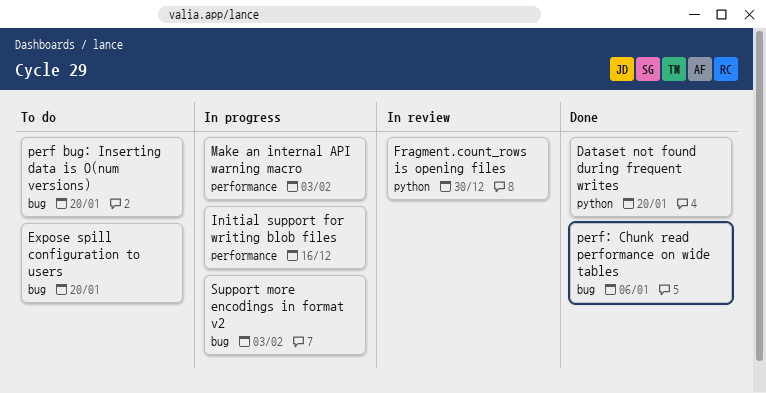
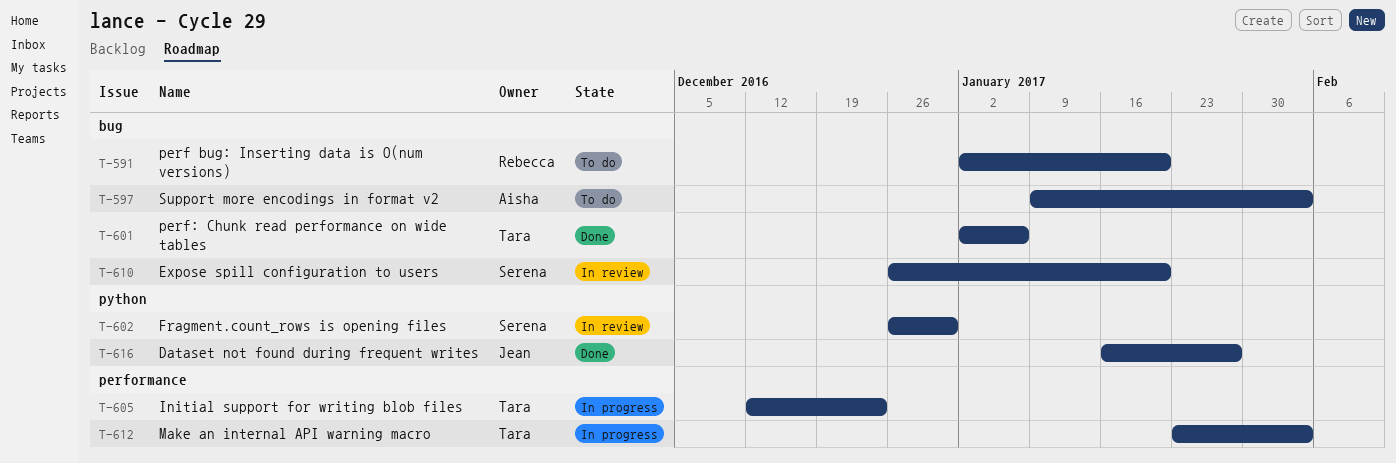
Dataset not found during frequent writes, due: Jan 20 -> Jan 27
Expose spill configuration to users, status: To do -> In review
Initial support for writing blob files, due: Dec 16 -> Dec 23
Support more encodings in format v2, status: In progress -> To do

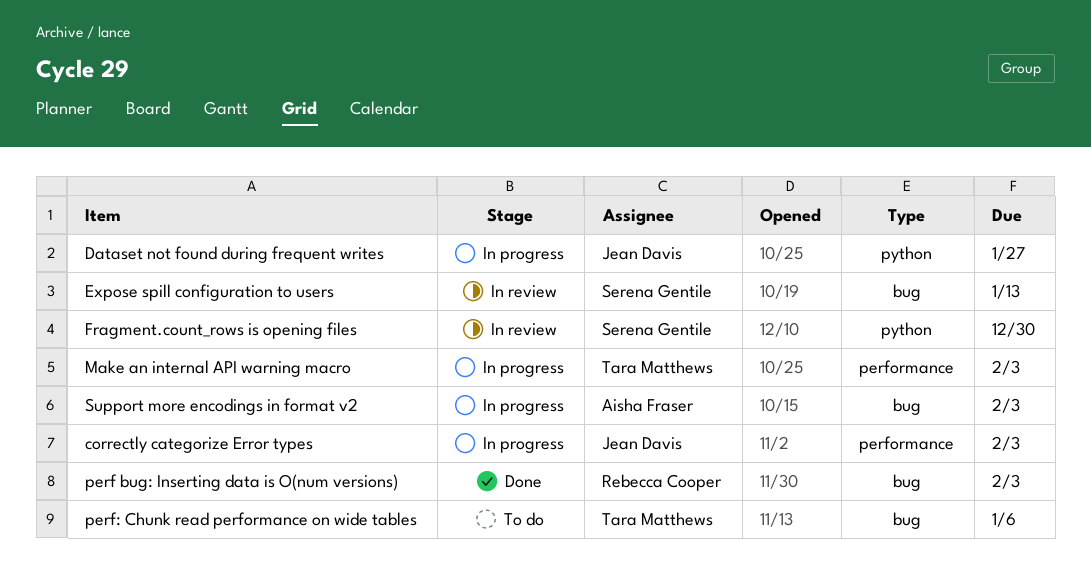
correctly categorize Error types: none -> present
Dataset not found during frequent writes, status: Done -> In progress
Expose spill configuration to users, due: Jan 20 -> Jan 13
Initial support for writing blob files: present -> none
perf bug: Inserting data is O(num versions), status: To do -> Done
perf bug: Inserting data is O(num versions), due: Jan 20 -> Feb 3
perf: Chunk read performance on wide tables, status: Done -> To do
Support more encodings in format v2, status: To do -> In progress

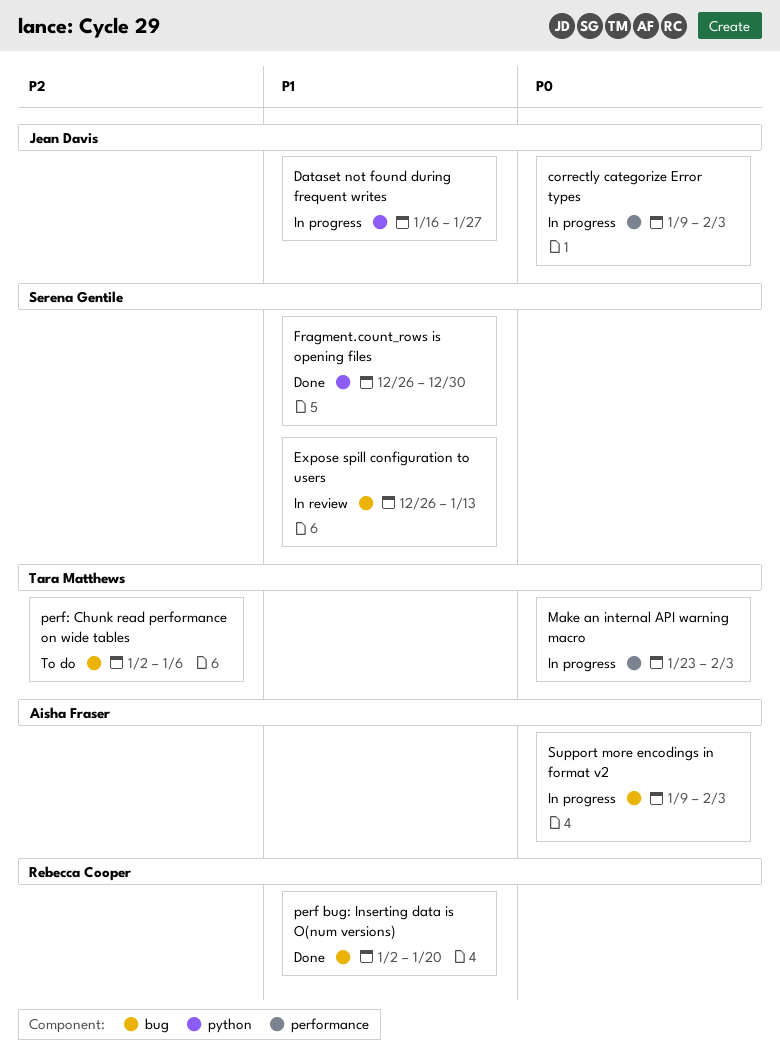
Fragment.count_rows is opening files, status: In review -> Done
perf bug: Inserting data is O(num versions), due: Feb 3 -> Jan 20

